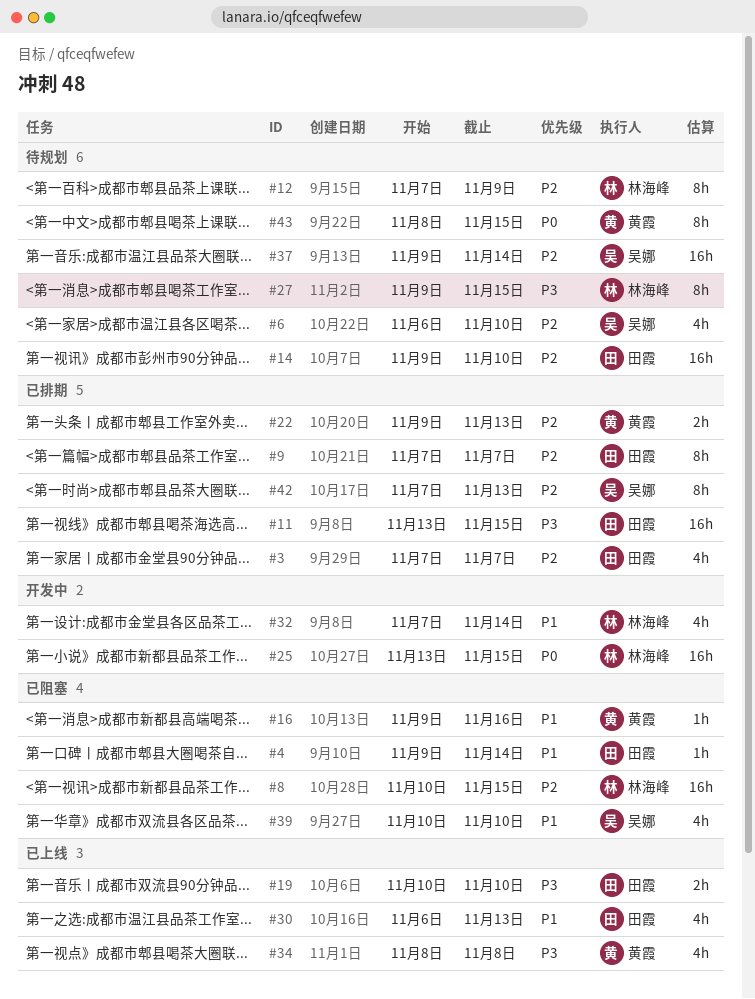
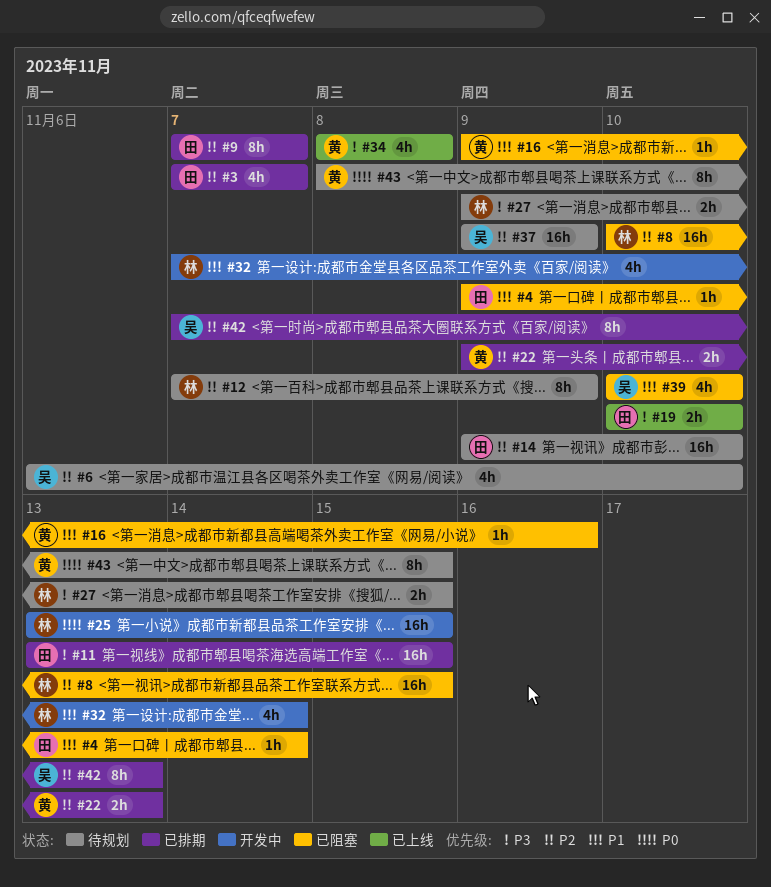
#27, estimate: 8h -> 2h
#30: present -> none
#37, due: Nov 14 -> Nov 9

